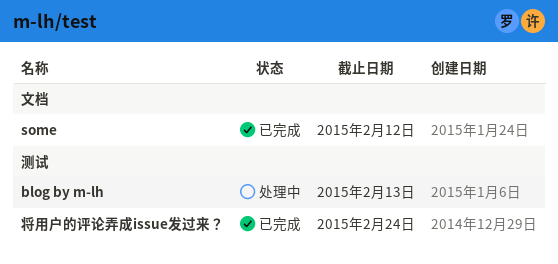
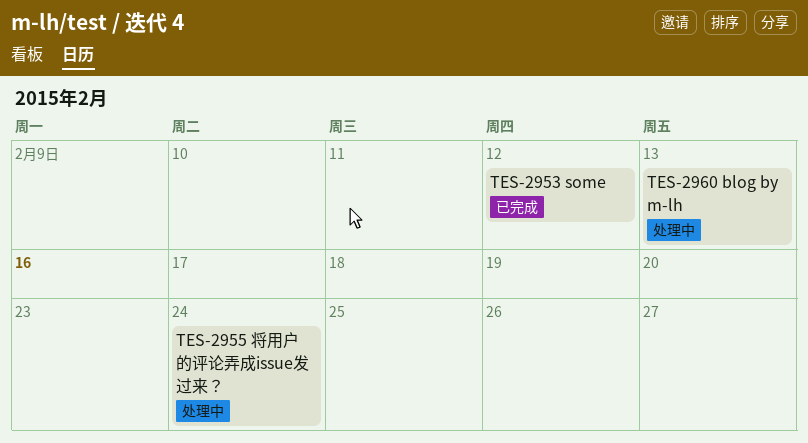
将用户的评论弄成issue发过来？, status: 已完成 -> 处理中

